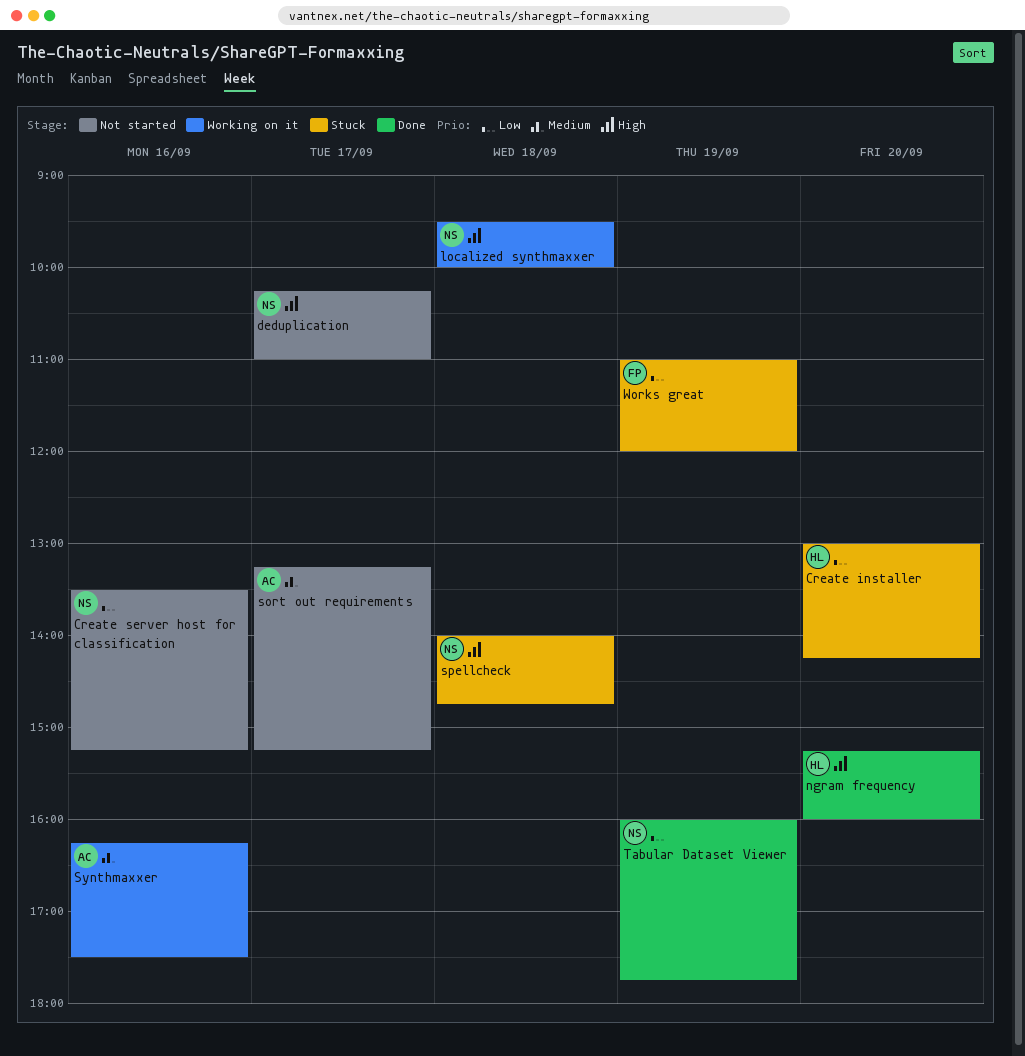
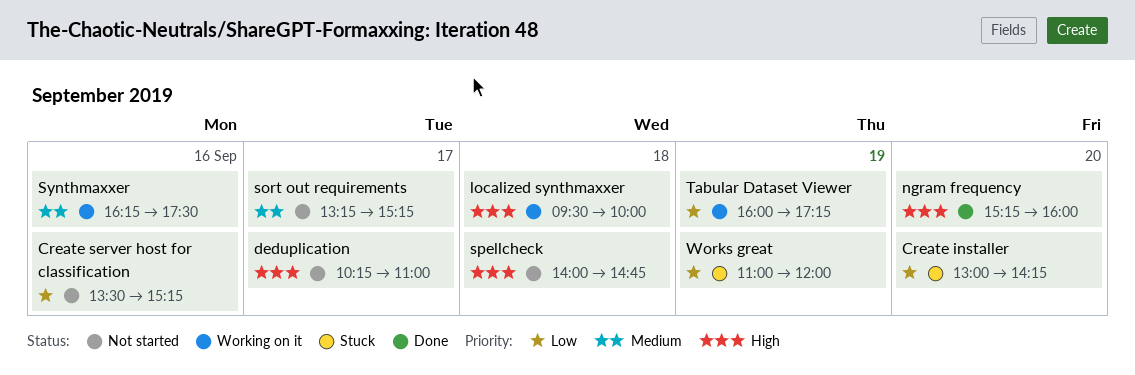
spellcheck, status: Stuck -> Not started
Tabular Dataset Viewer, status: Done -> Working on it
Tabular Dataset Viewer, ends: 17:45 -> 17:15

